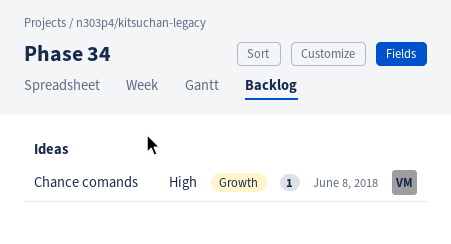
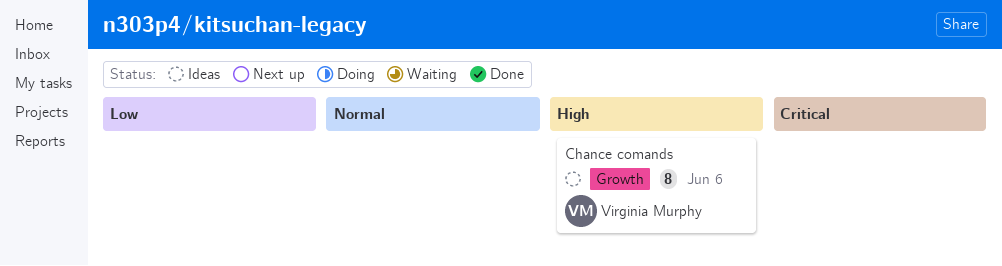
Chance comands, estimate: 1 -> 8
Chance comands, due: Jun 8 -> Jun 6

